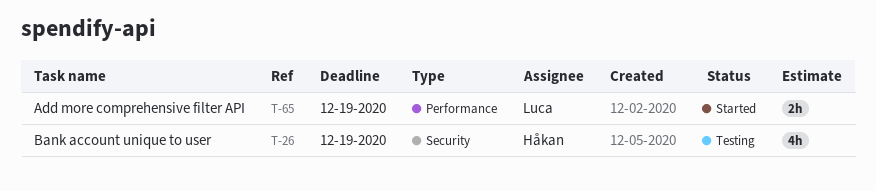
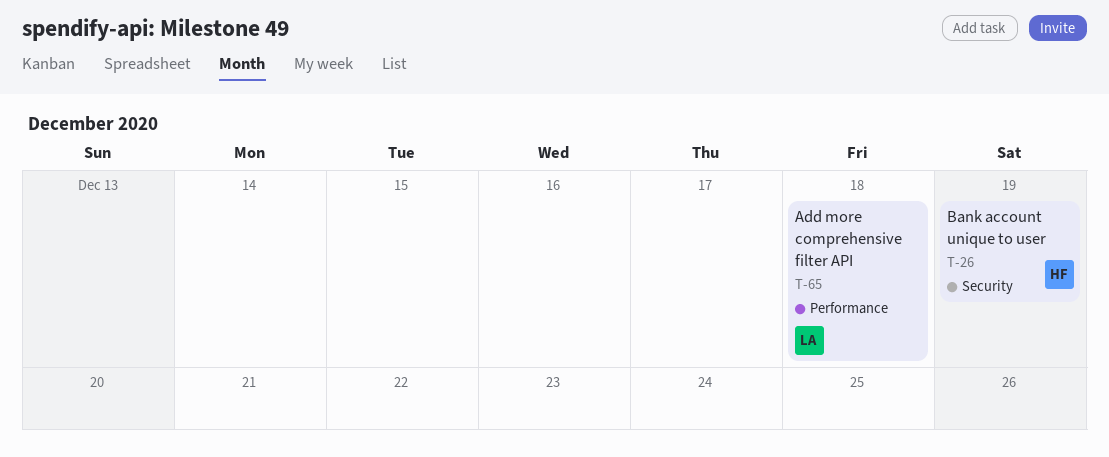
T-65, due: Dec 19 -> Dec 18

